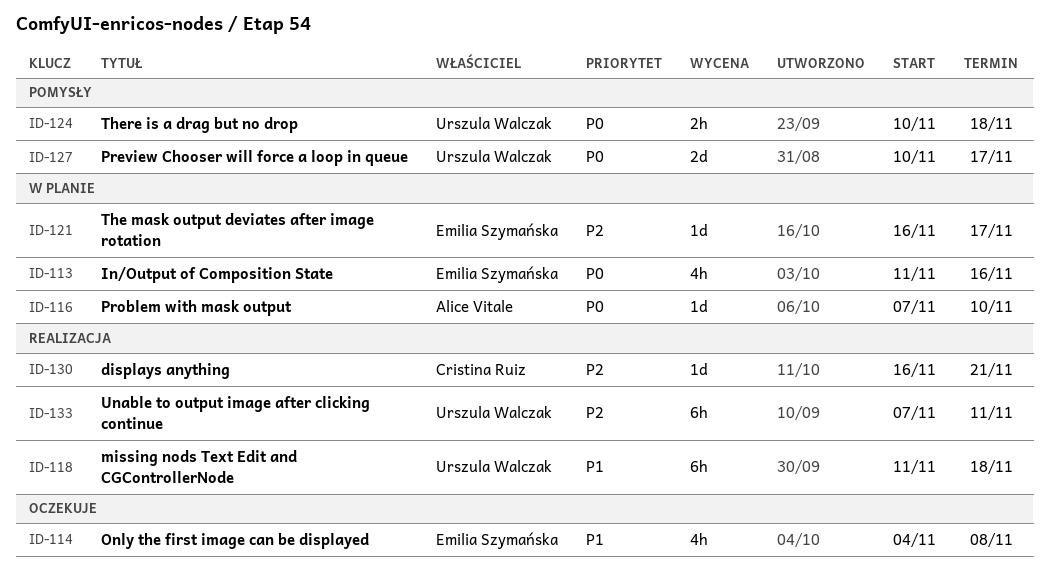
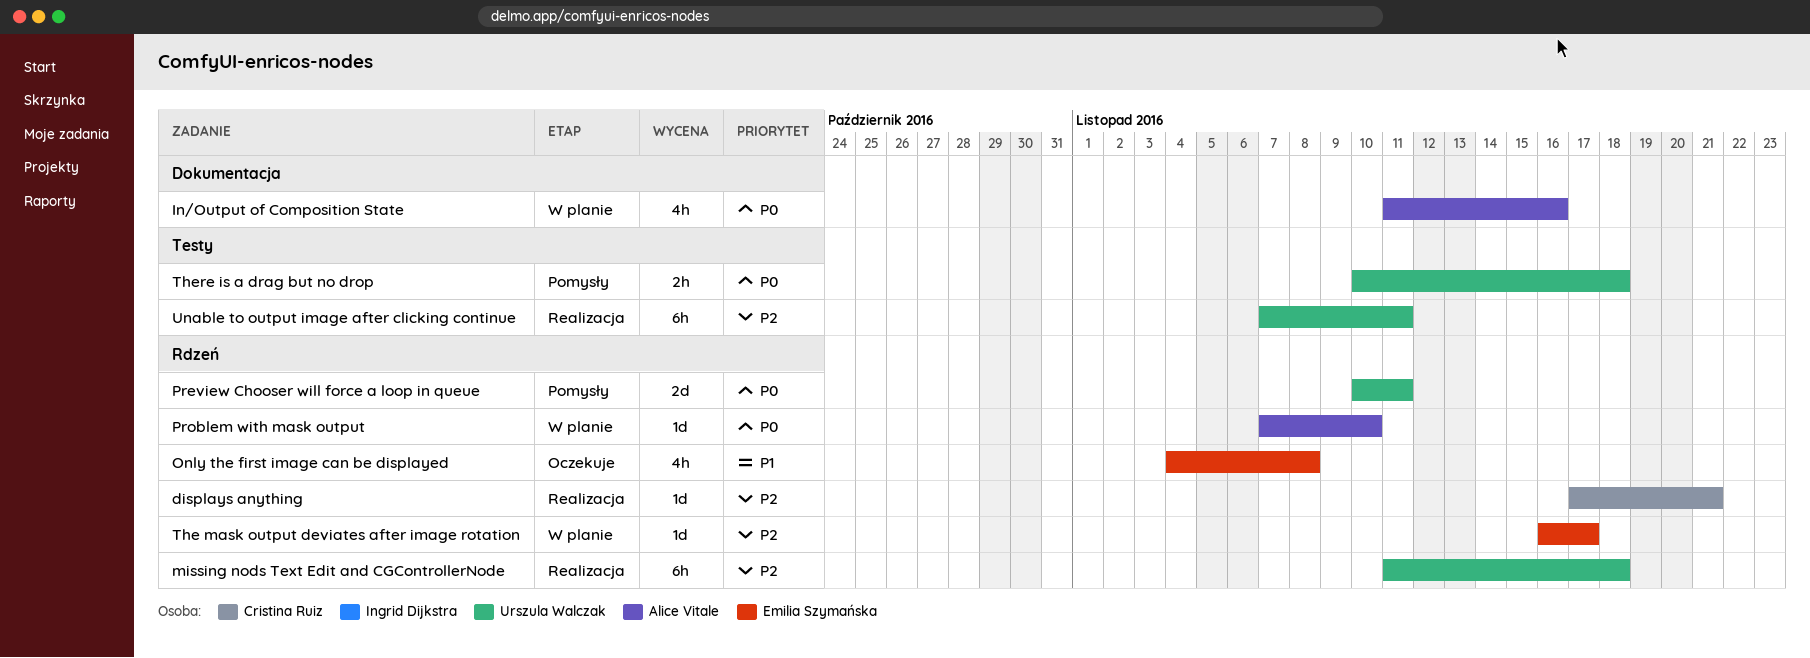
displays anything, start: Nov 16 -> Nov 17
In/Output of Composition State, owner: Emilia Szymańska -> Alice Vitale
missing nods Text Edit and CGControllerNode, priority: P1 -> P2
Preview Chooser will force a loop in queue, due: Nov 17 -> Nov 11

